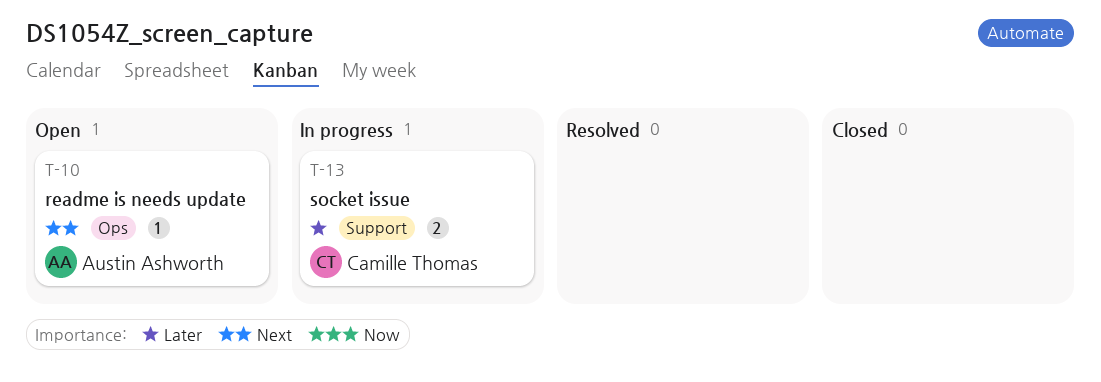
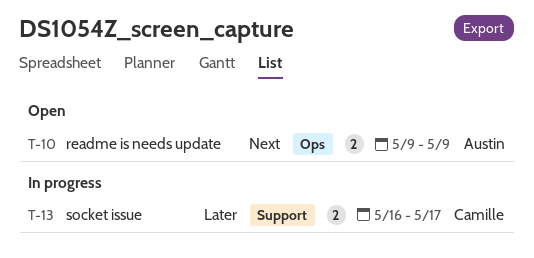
T-10, estimate: 1 -> 2

